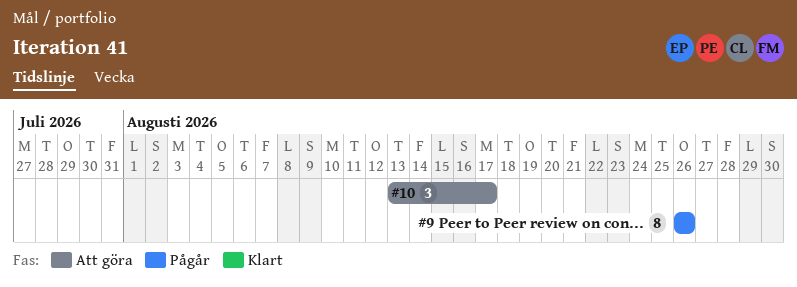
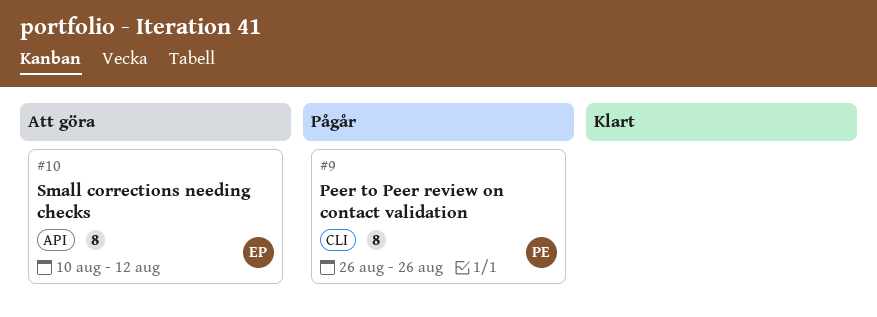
#10, estimate: 3 -> 8
#10, start: Aug 13 -> Aug 10
#10, due: Aug 17 -> Aug 12

